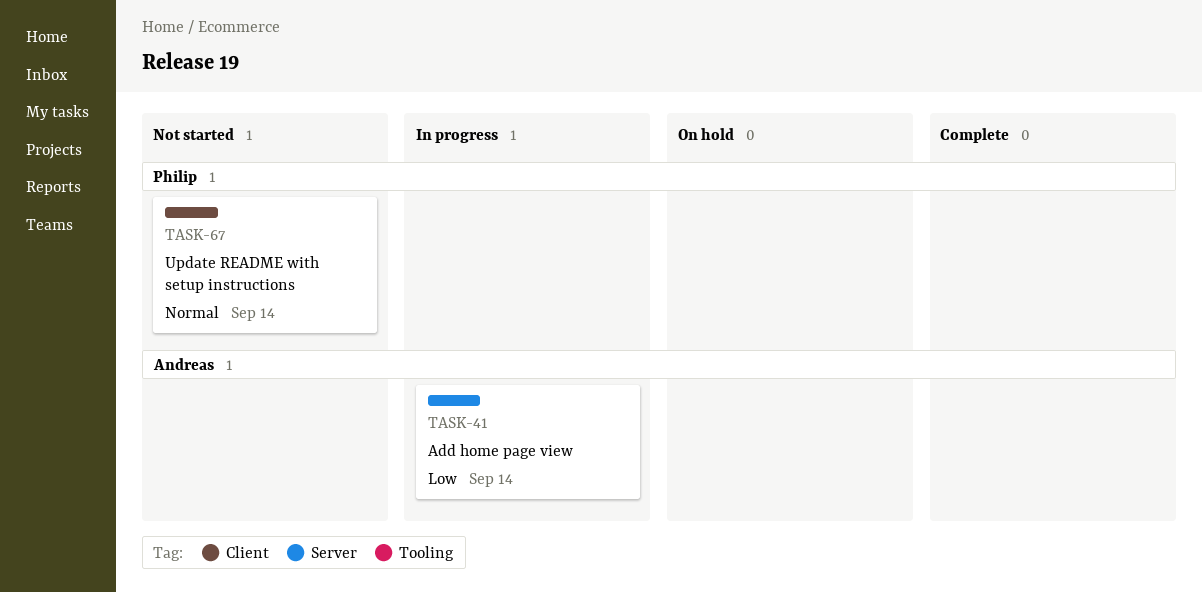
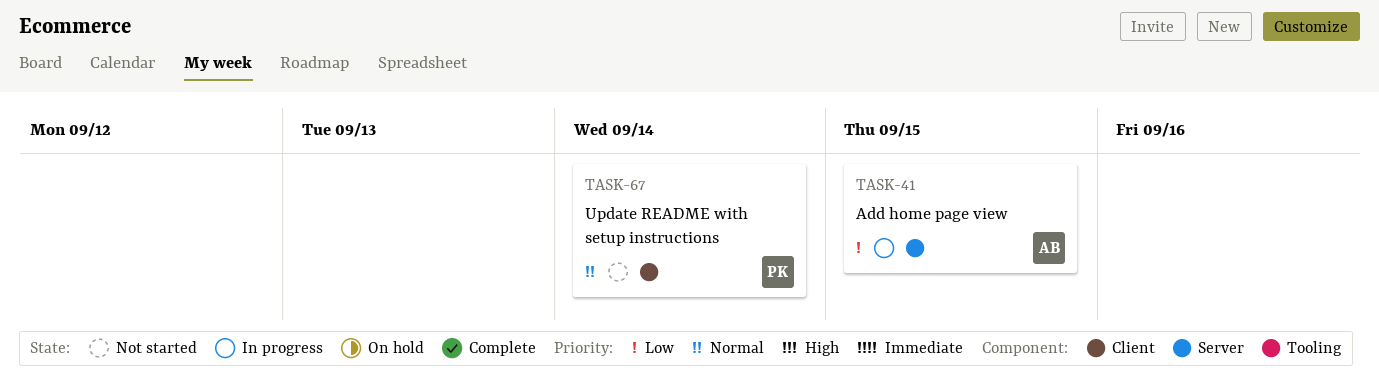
TASK-41, due: Sep 14 -> Sep 15

